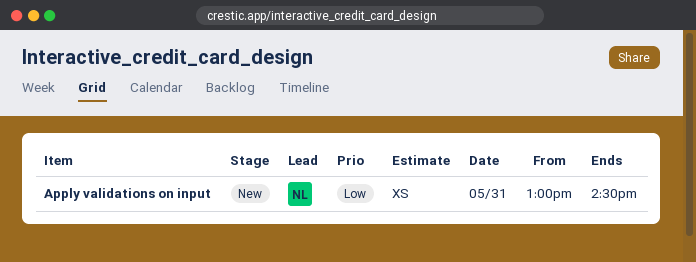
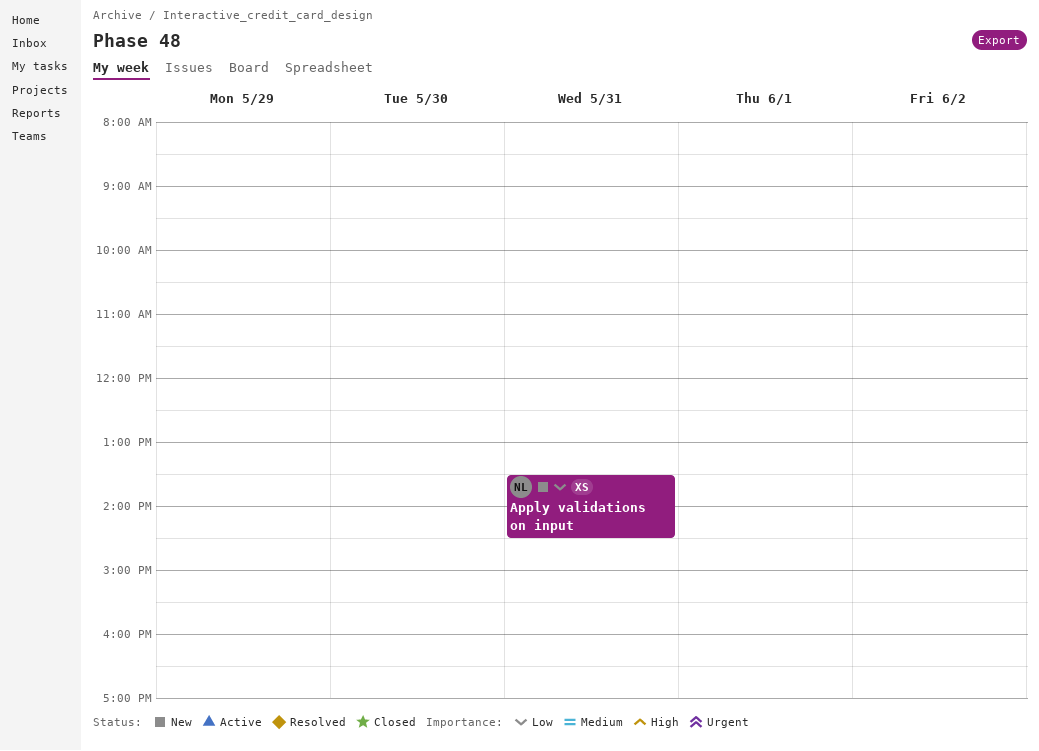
Apply validations on input, begins: 13:00 -> 13:30

